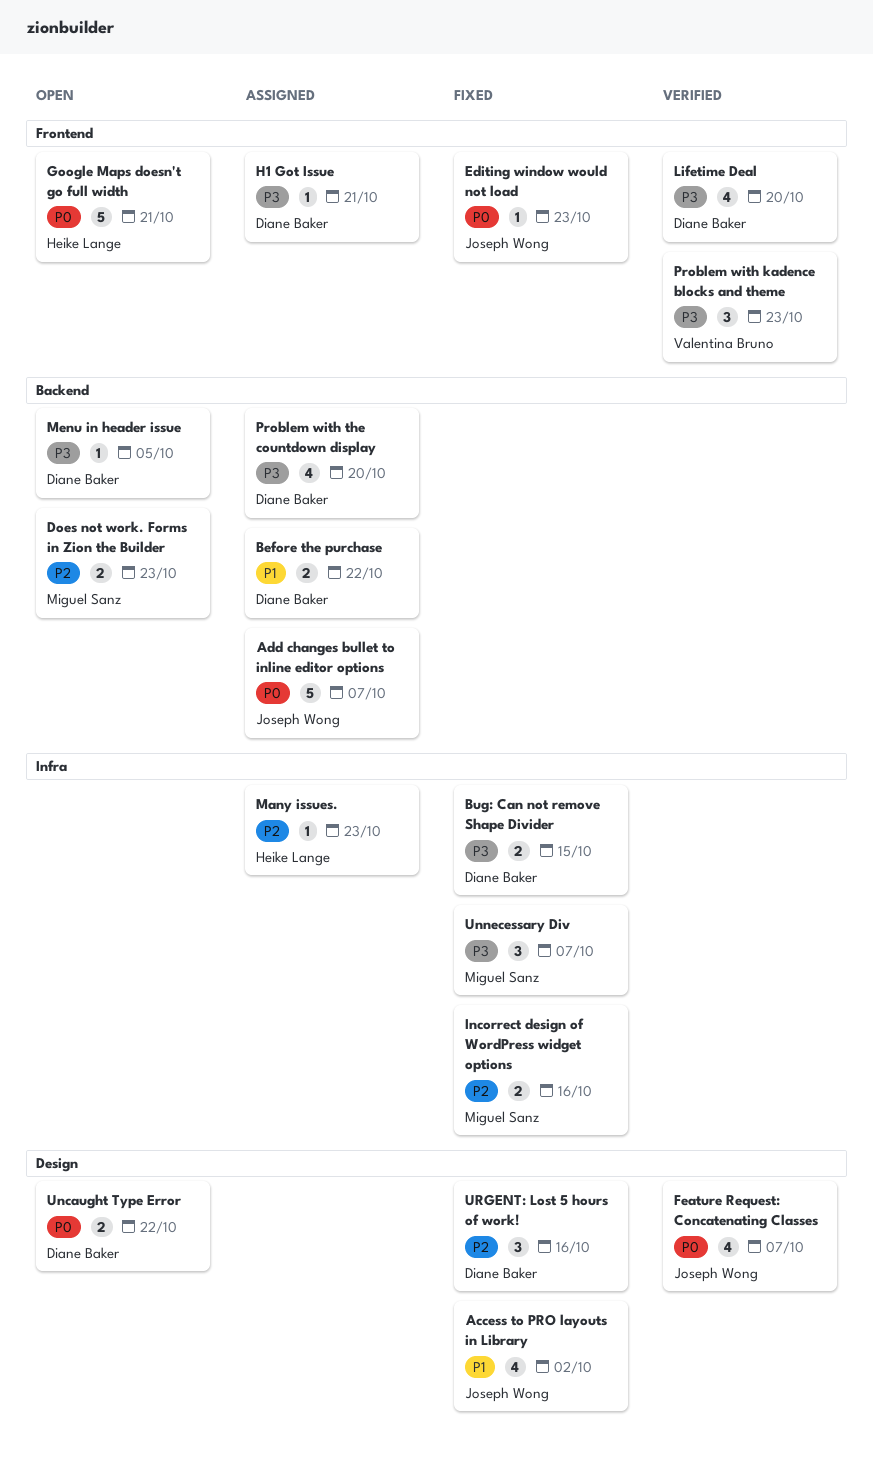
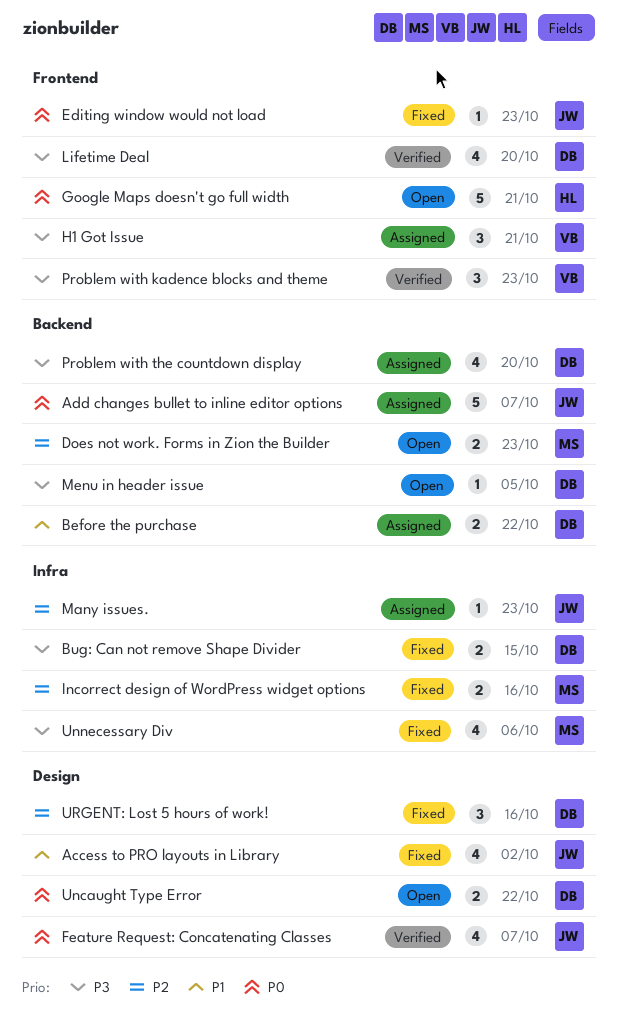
H1 Got Issue, owner: Diane Baker -> Valentina Bruno
H1 Got Issue, estimate: 1 -> 3
Many issues., owner: Heike Lange -> Joseph Wong
Unnecessary Div, estimate: 3 -> 4
Unnecessary Div, due: Oct 7 -> Oct 6

